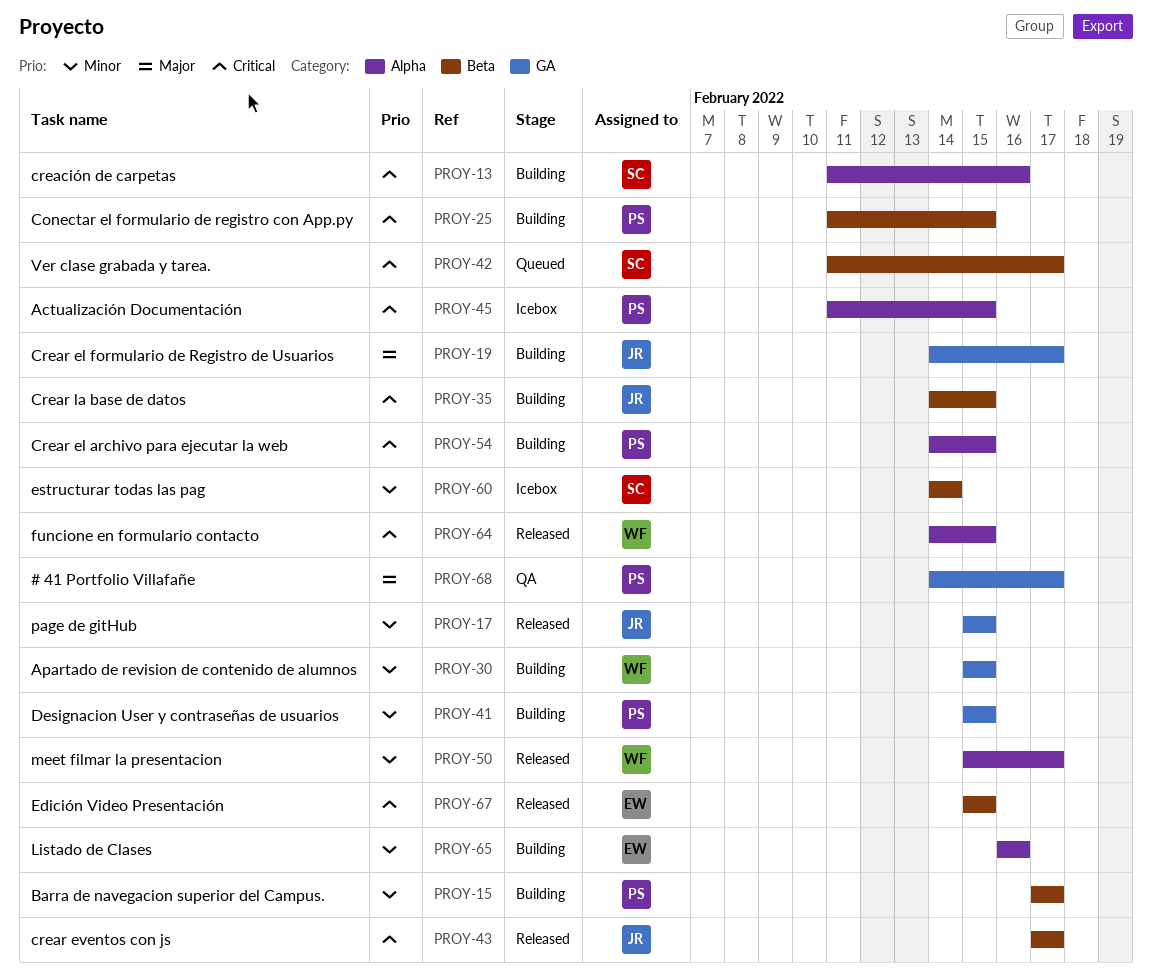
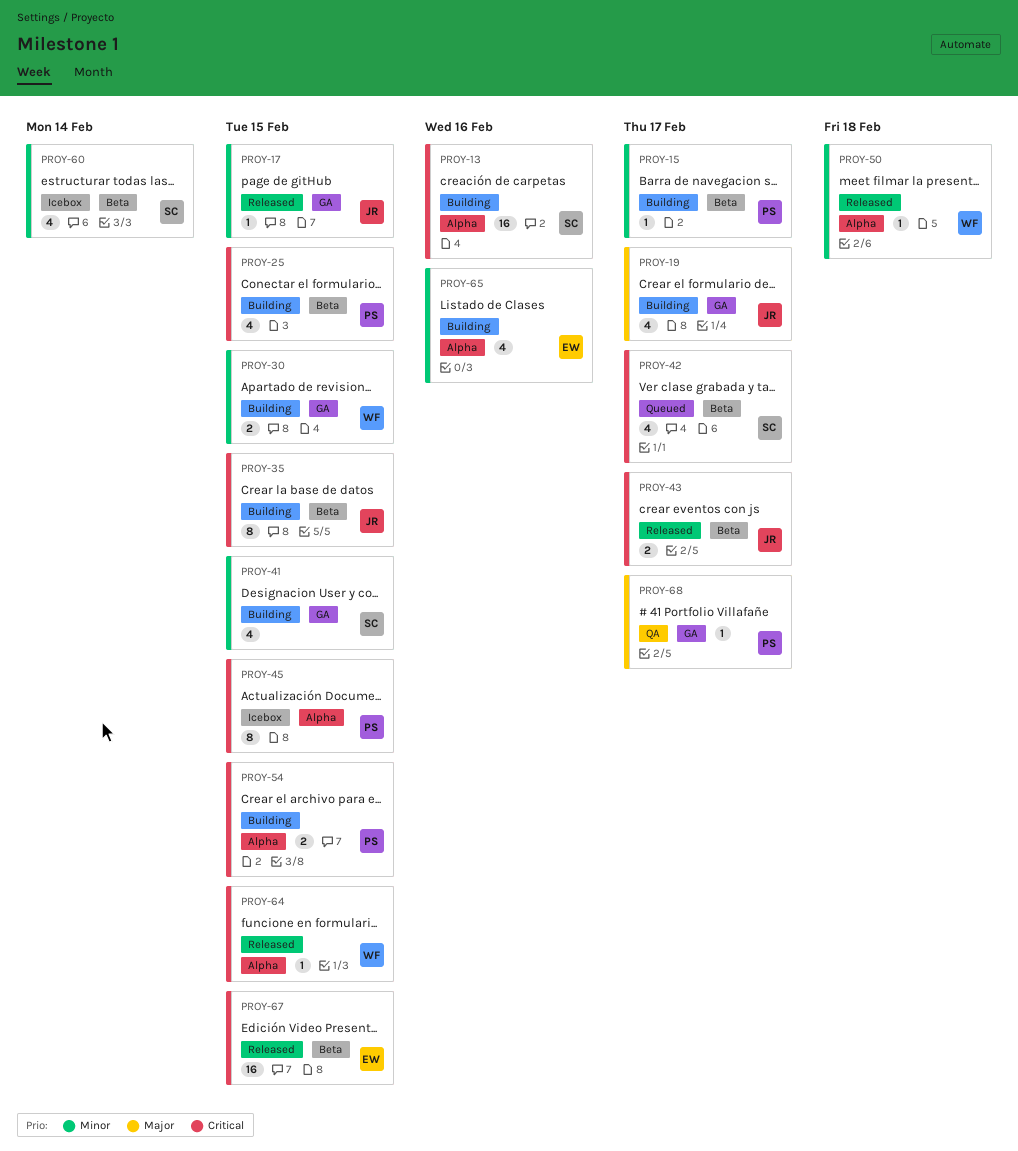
PROY-41, owner: PS -> SC
PROY-50, due: Feb 17 -> Feb 18

